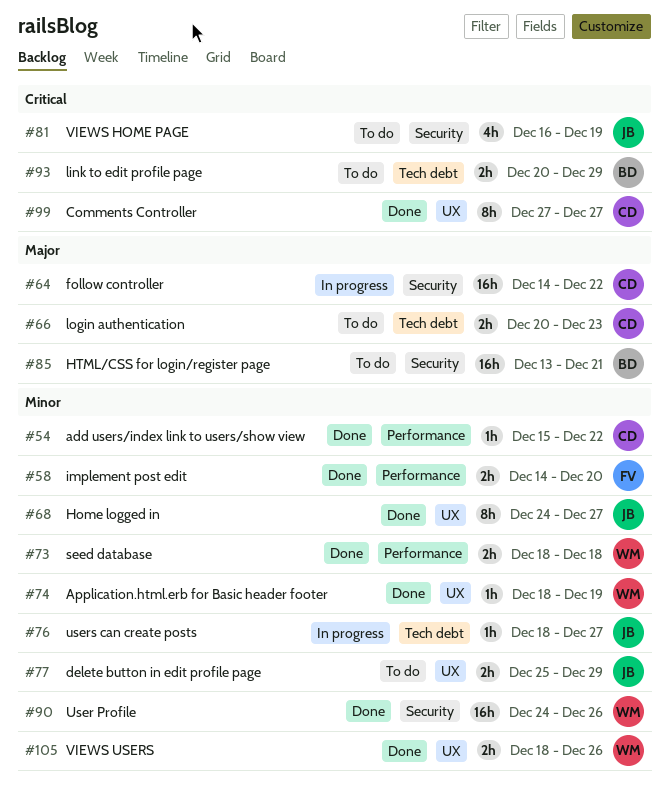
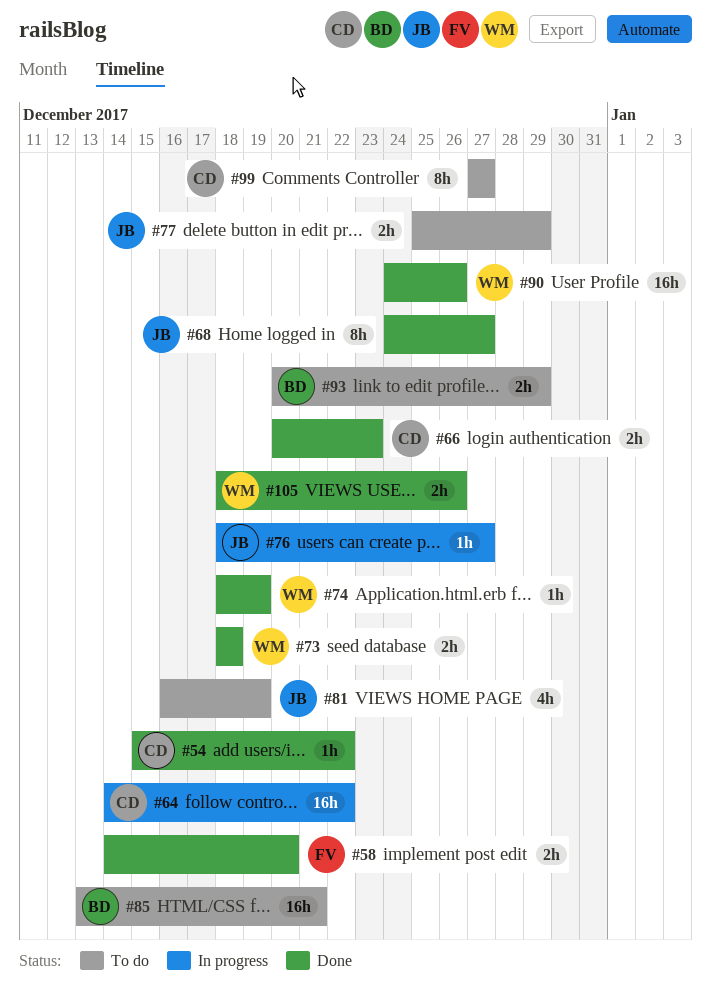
#66, status: To do -> Done
#99, status: Done -> To do

